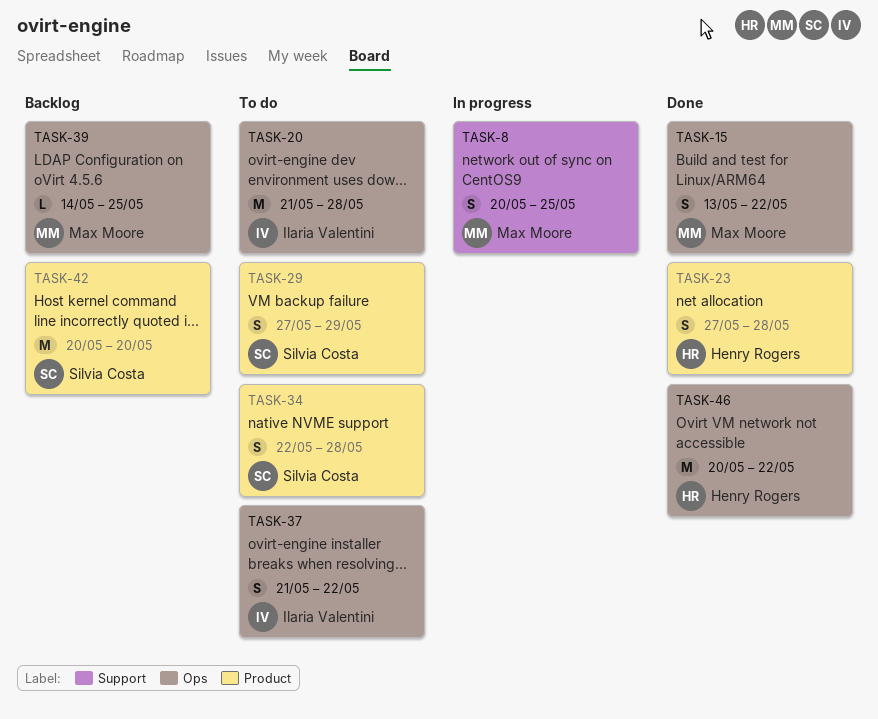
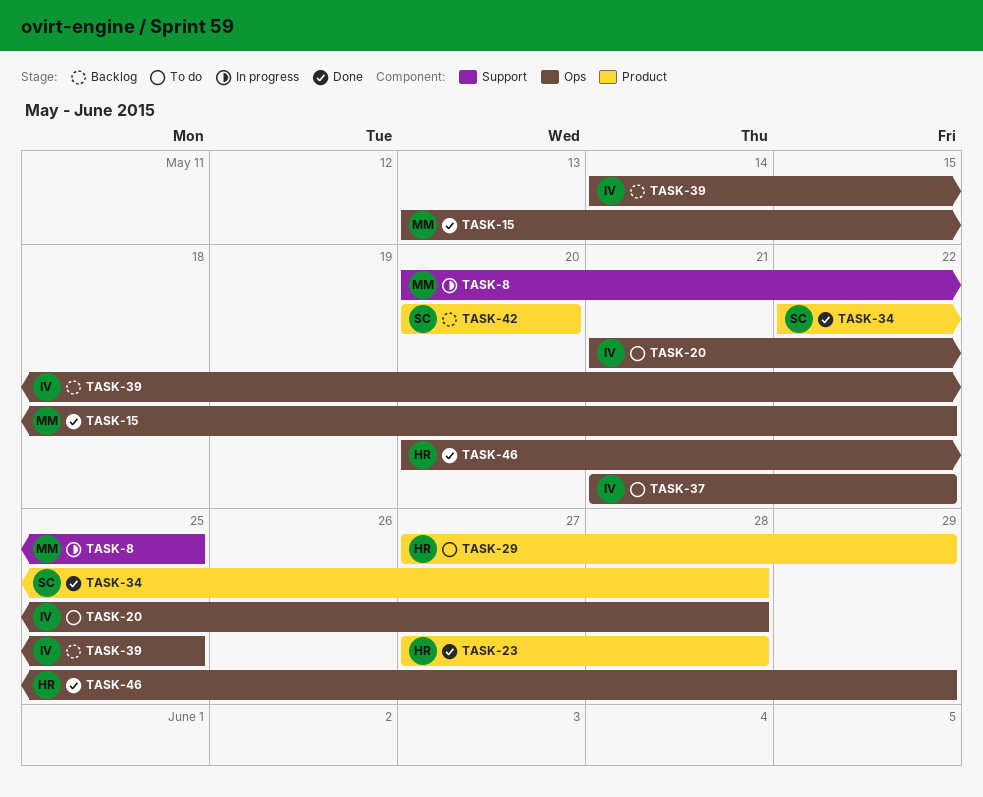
TASK-29, owner: Silvia Costa -> Henry Rogers
TASK-34, status: To do -> Done
TASK-39, owner: Max Moore -> Ilaria Valentini
TASK-46, due: May 22 -> May 29

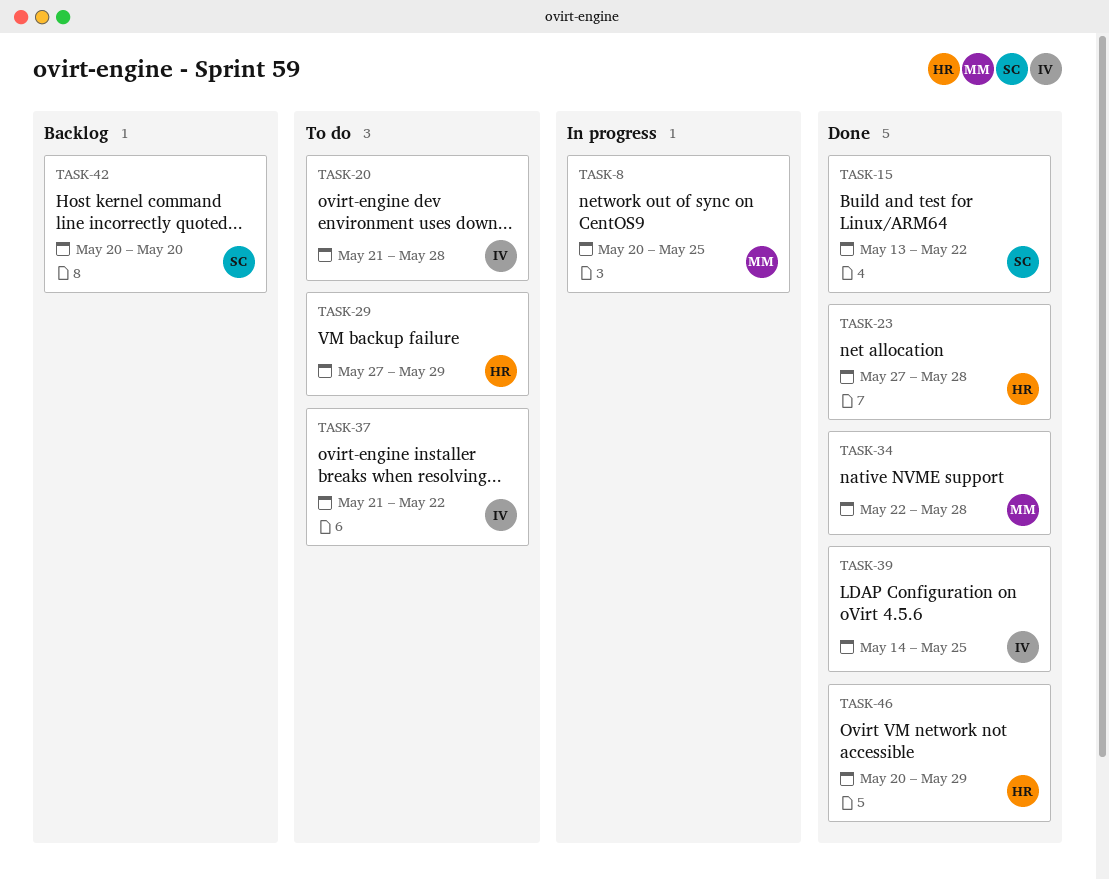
TASK-15, owner: MM -> SC
TASK-34, owner: SC -> MM
TASK-39, status: Backlog -> Done

